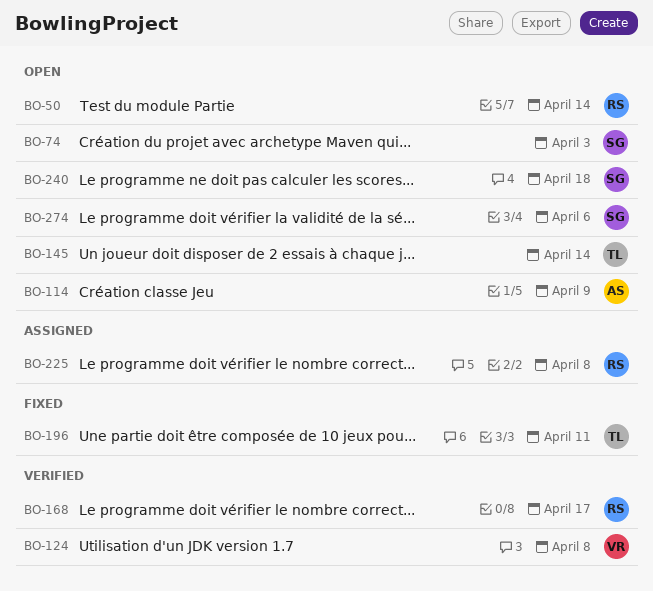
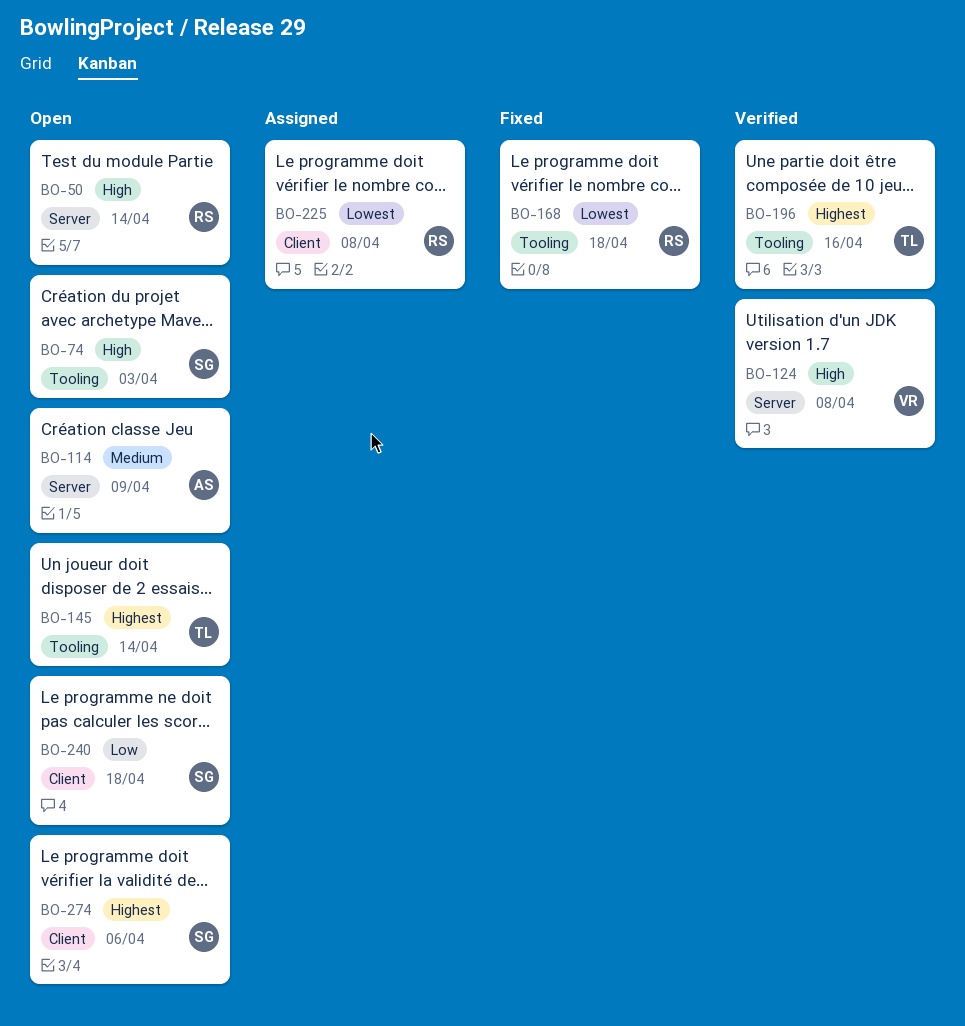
BO-168, status: Verified -> Fixed
BO-168, due: Apr 17 -> Apr 18
BO-196, status: Fixed -> Verified
BO-196, due: Apr 11 -> Apr 16

